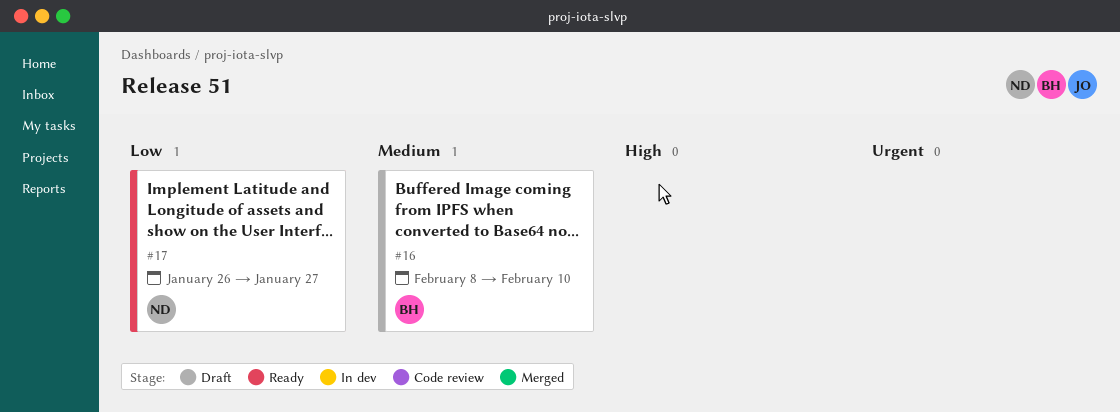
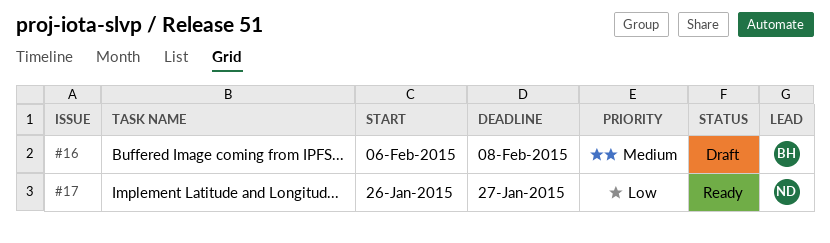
#16, start: Feb 8 -> Feb 6
#16, due: Feb 10 -> Feb 8

